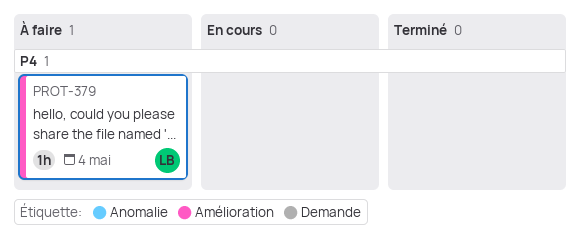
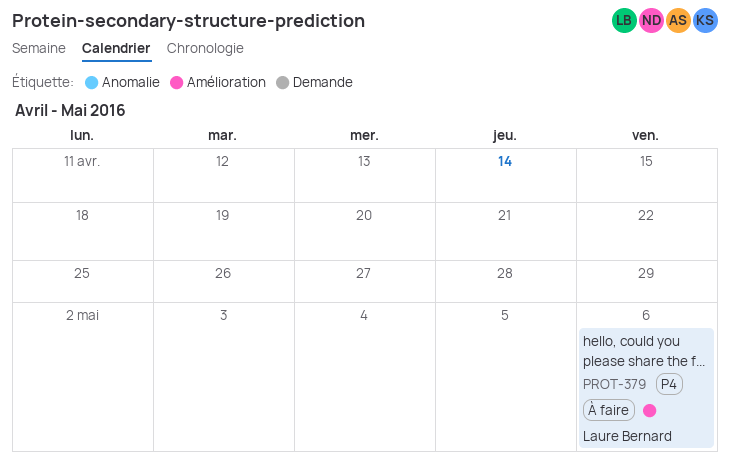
PROT-379, due: May 4 -> May 6

